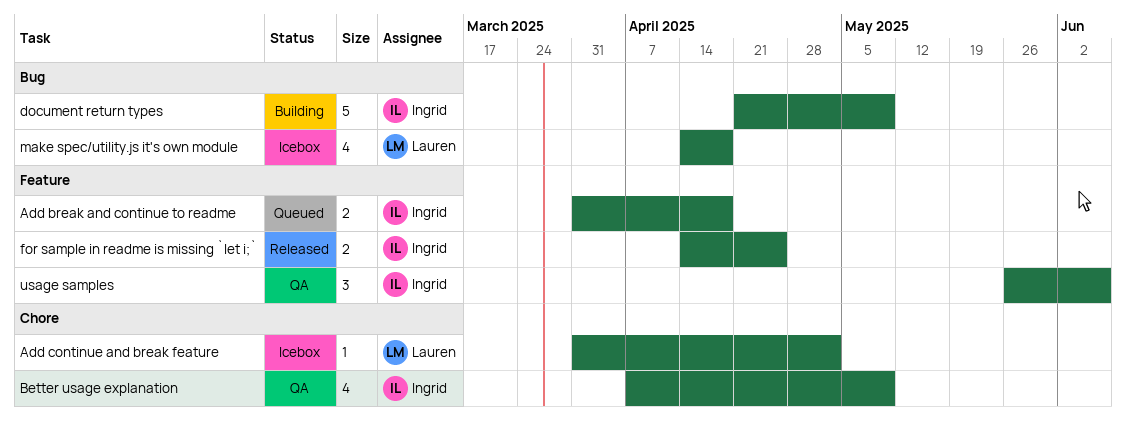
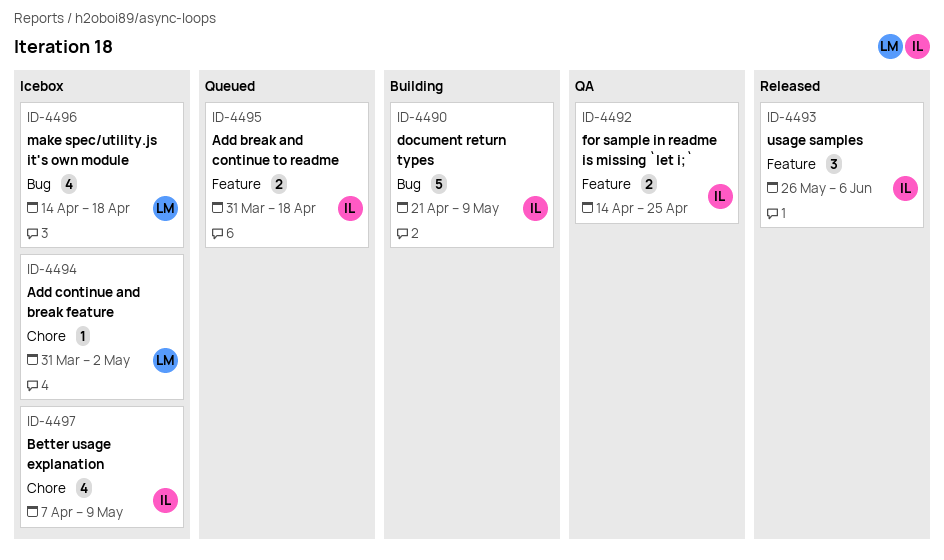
Better usage explanation, status: QA -> Icebox
for sample in readme is missing `let i;`, status: Released -> QA
usage samples, status: QA -> Released

